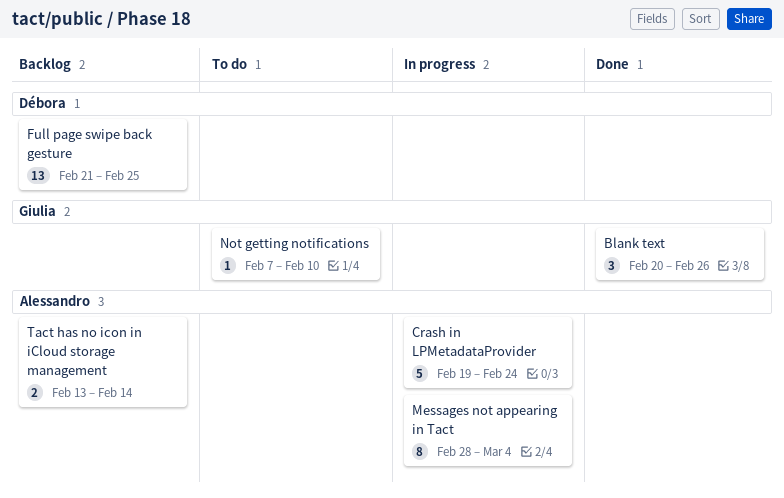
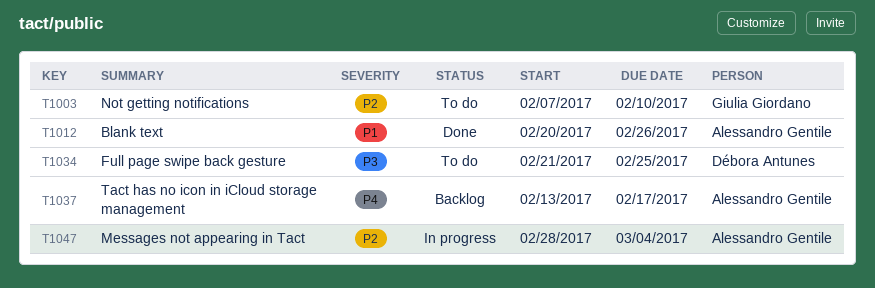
Blank text, owner: Giulia Giordano -> Alessandro Gentile
Crash in LPMetadataProvider: present -> none
Full page swipe back gesture, status: Backlog -> To do
Tact has no icon in iCloud storage management, due: Feb 14 -> Feb 17

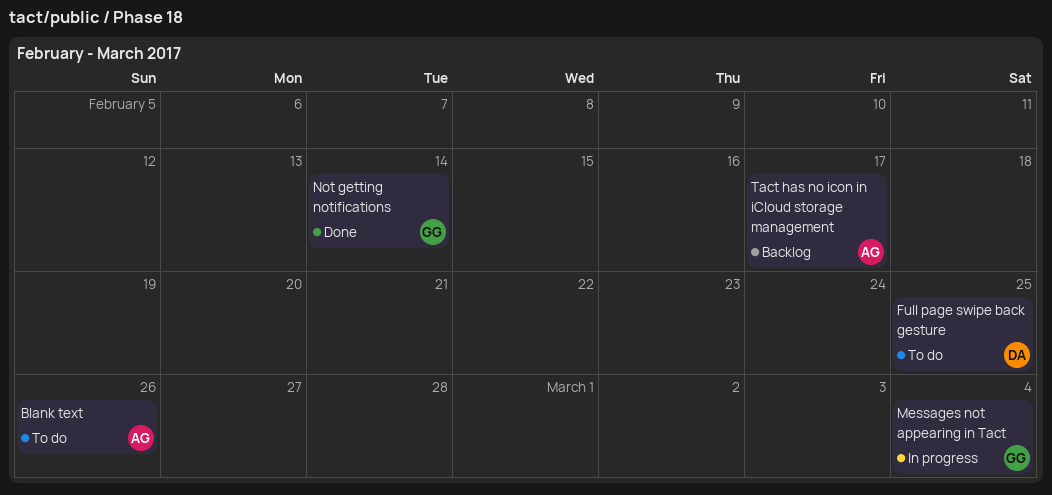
Blank text, status: Done -> To do
Messages not appearing in Tact, owner: Alessandro Gentile -> Giulia Giordano
Not getting notifications, status: To do -> Done
Not getting notifications, due: Feb 10 -> Feb 14

